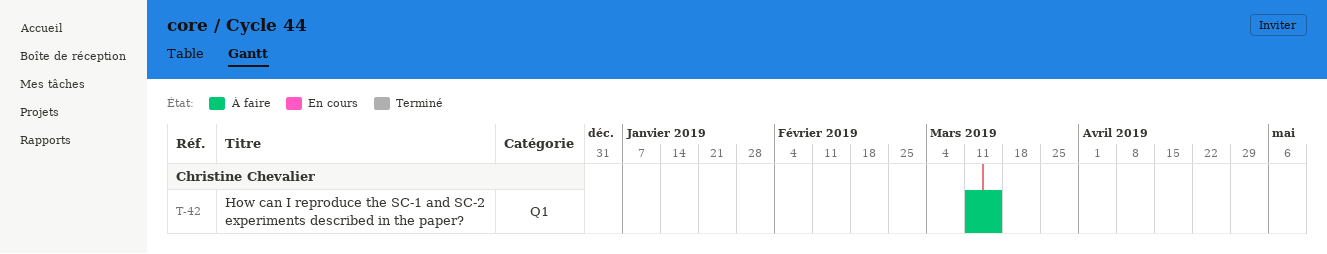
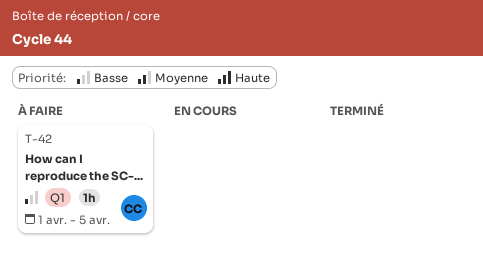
T-42, start: Mar 11 -> Apr 1
T-42, due: Mar 15 -> Apr 5

